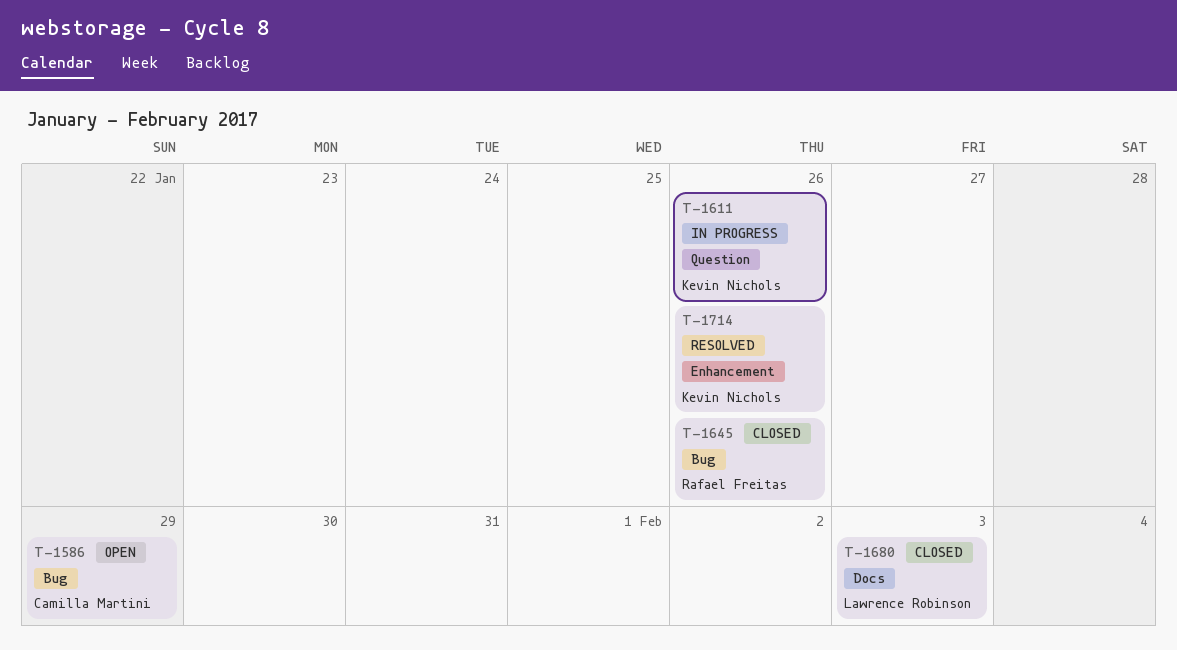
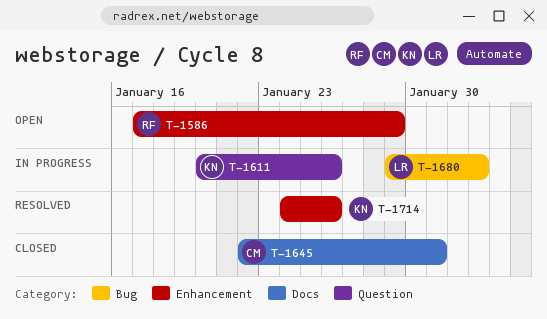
T-1586, owner: Camilla Martini -> Rafael Freitas
T-1586, label: Bug -> Enhancement
T-1645, owner: Rafael Freitas -> Camilla Martini
T-1645, label: Bug -> Docs
T-1645, due: Jan 26 -> Jan 31
T-1680, status: Closed -> In progress
T-1680, label: Docs -> Bug
T-1680, due: Feb 3 -> Feb 2

